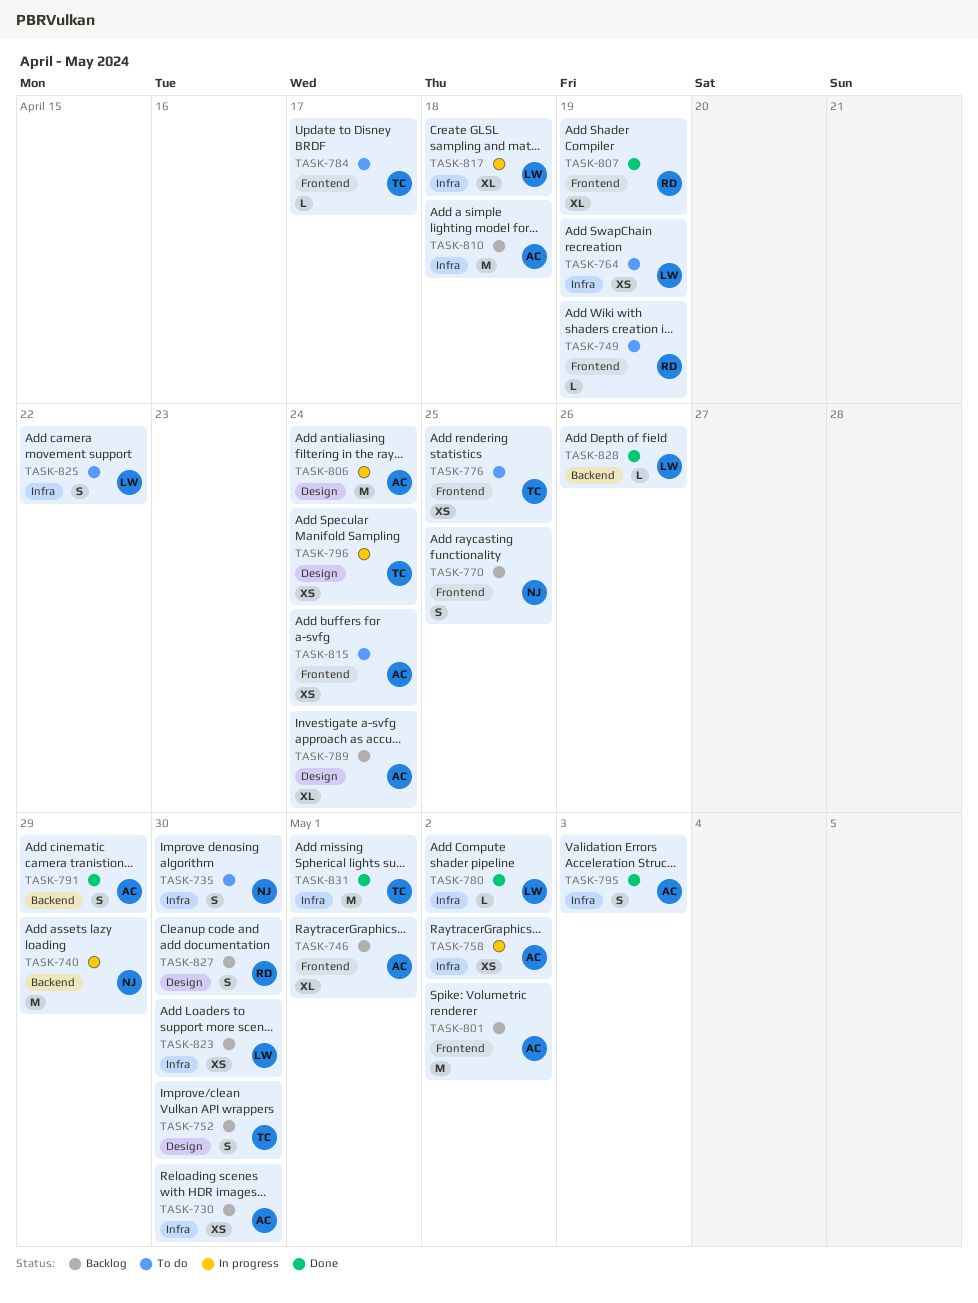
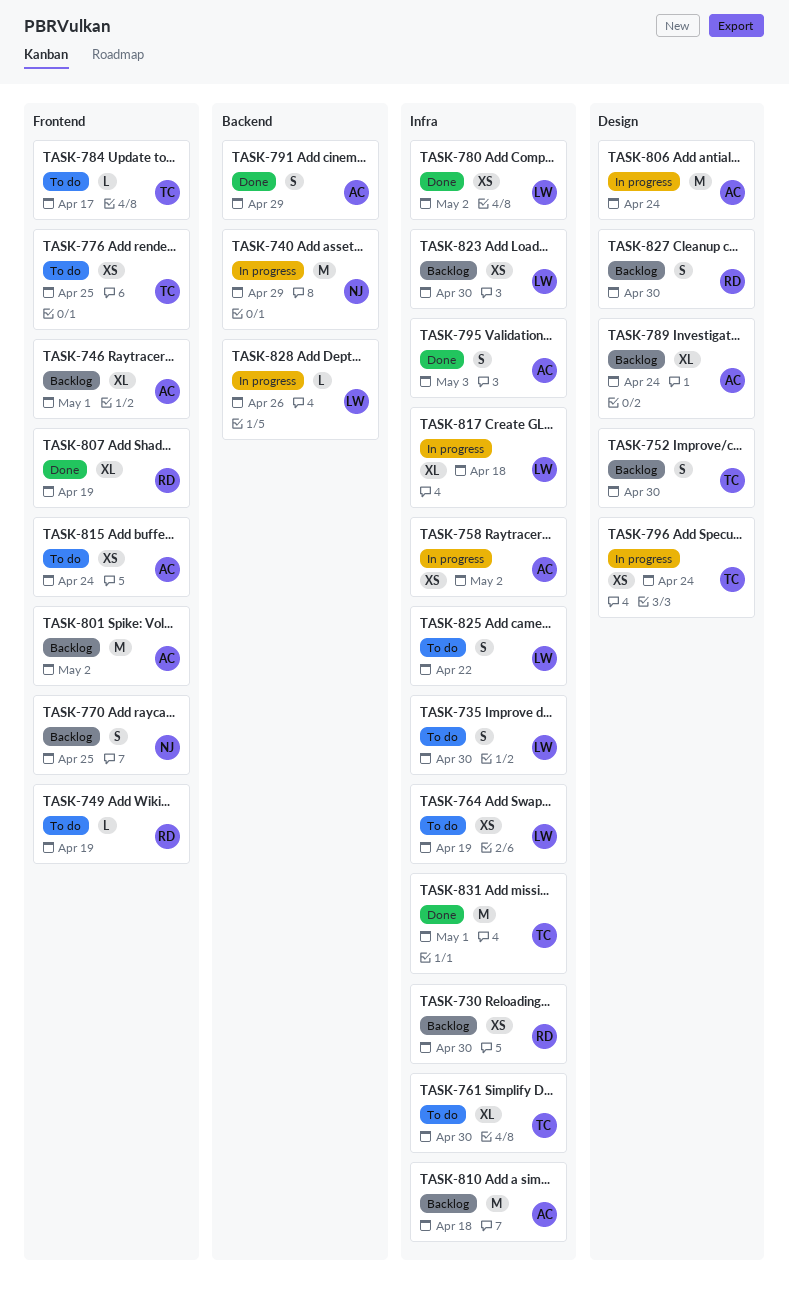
TASK-730, owner: AC -> RD
TASK-735, owner: NJ -> LW
TASK-761: none -> present
TASK-780, estimate: L -> XS
TASK-828, status: Done -> In progress

